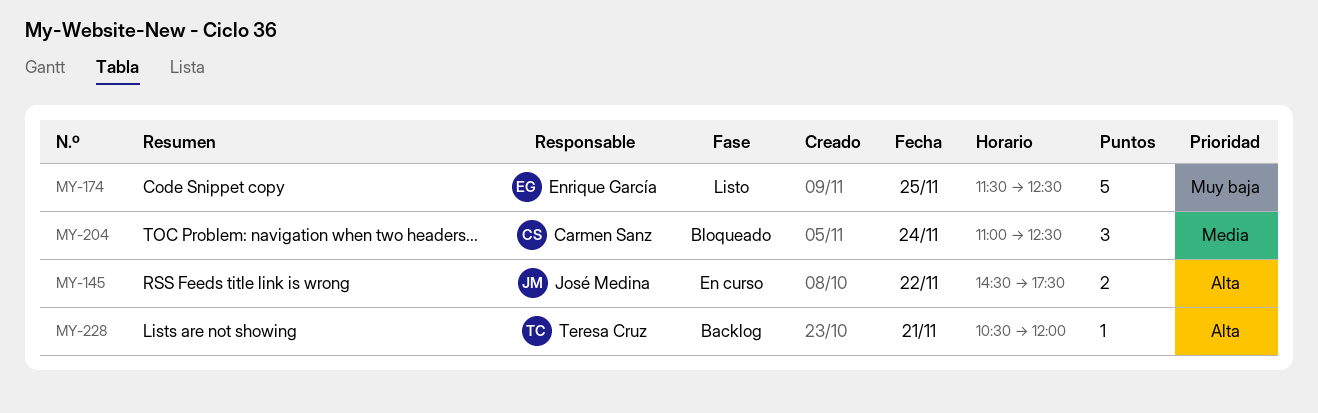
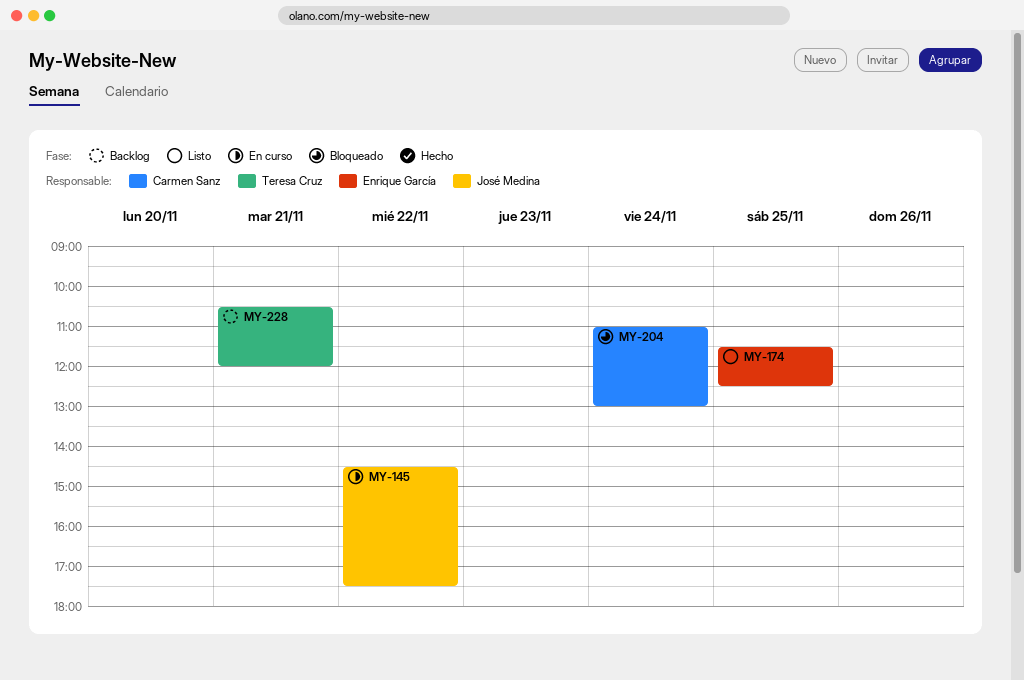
MY-204, ends: 12:30 -> 13:00

